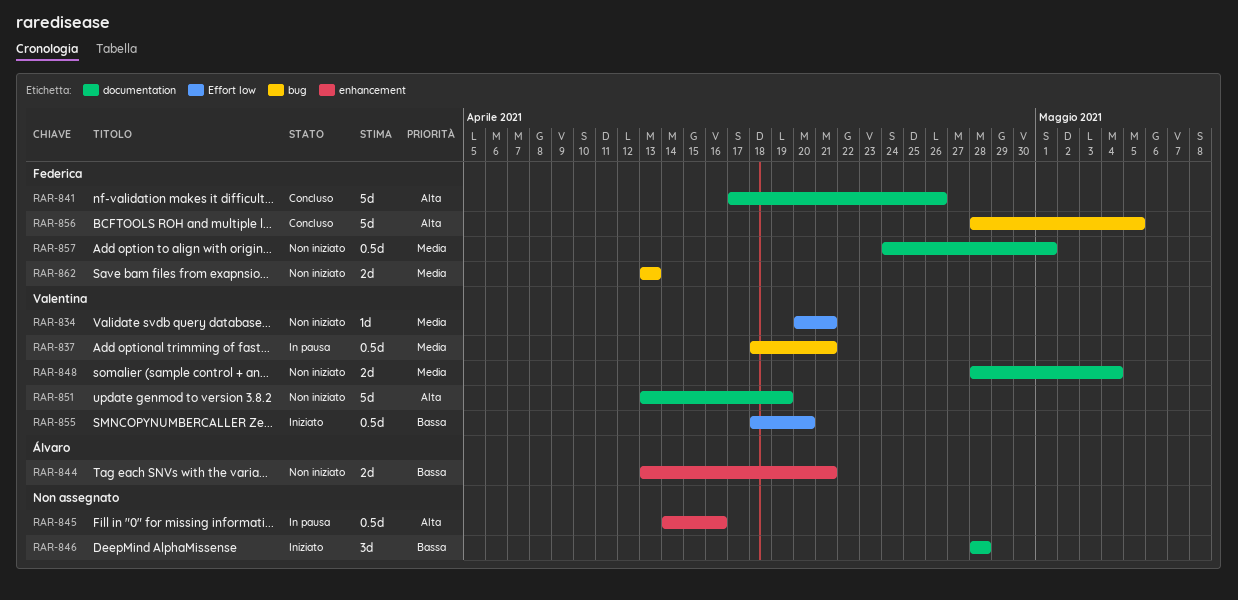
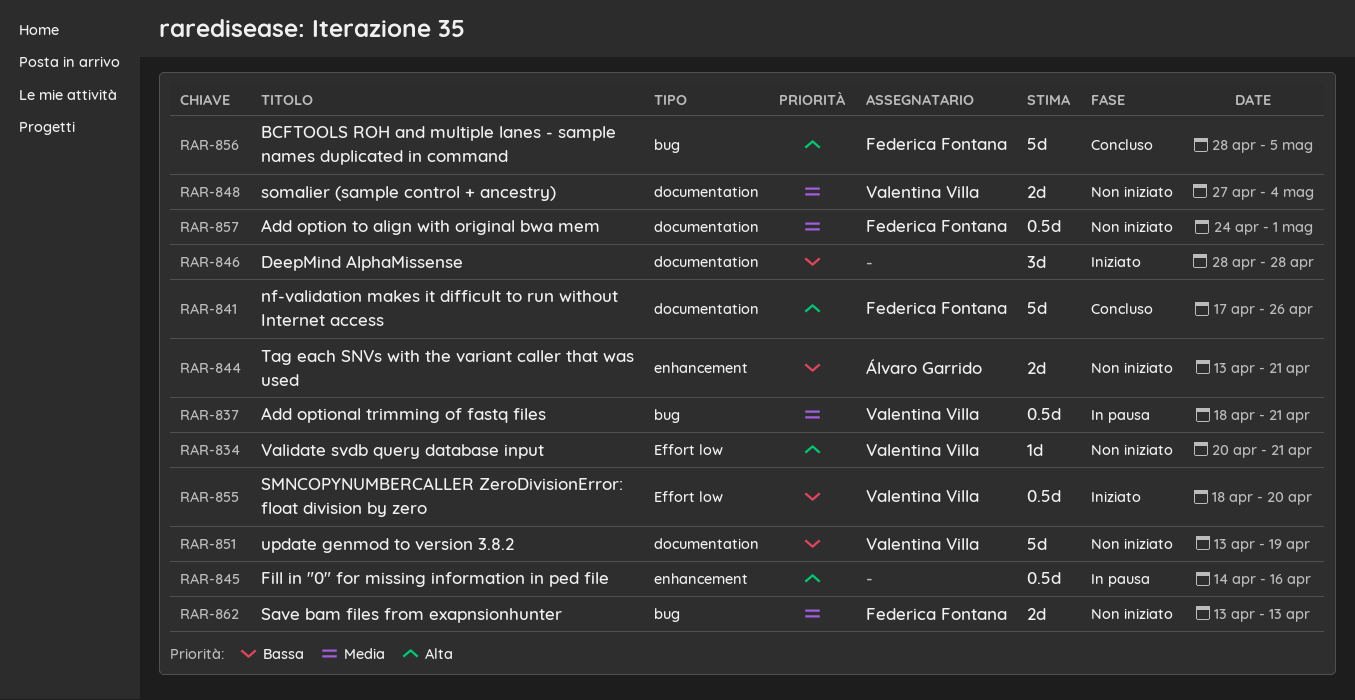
RAR-834, priority: Media -> Alta
RAR-848, start: Apr 28 -> Apr 27
RAR-851, priority: Alta -> Bassa

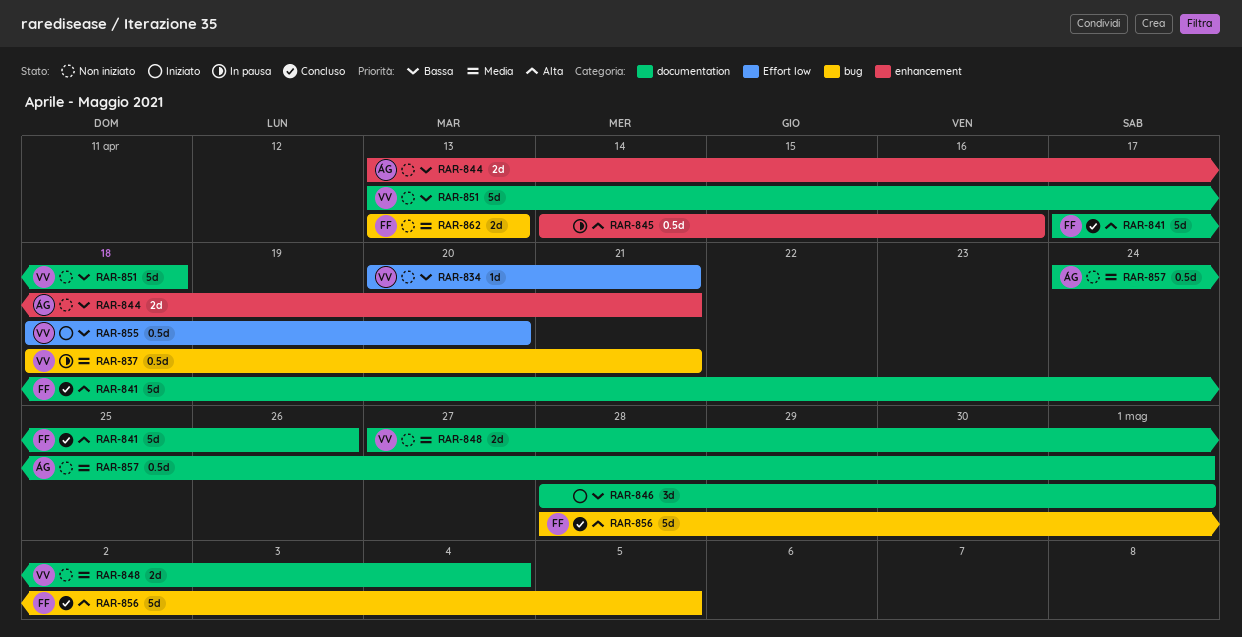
RAR-834, priority: Alta -> Bassa
RAR-846, due: Apr 28 -> May 1
RAR-851, due: Apr 19 -> Apr 18
RAR-857, owner: Federica Fontana -> Álvaro Garrido

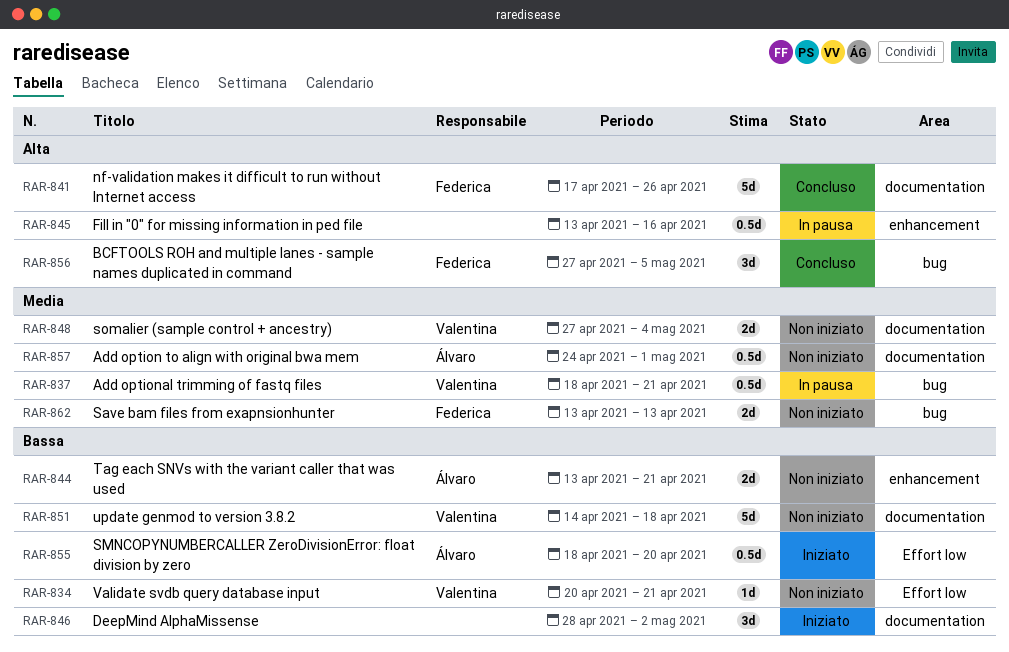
RAR-845, start: Apr 14 -> Apr 13
RAR-846, due: May 1 -> May 2
RAR-851, start: Apr 13 -> Apr 14
RAR-855, owner: Valentina -> Álvaro
RAR-856, estimate: 5d -> 3d
RAR-856, start: Apr 28 -> Apr 27

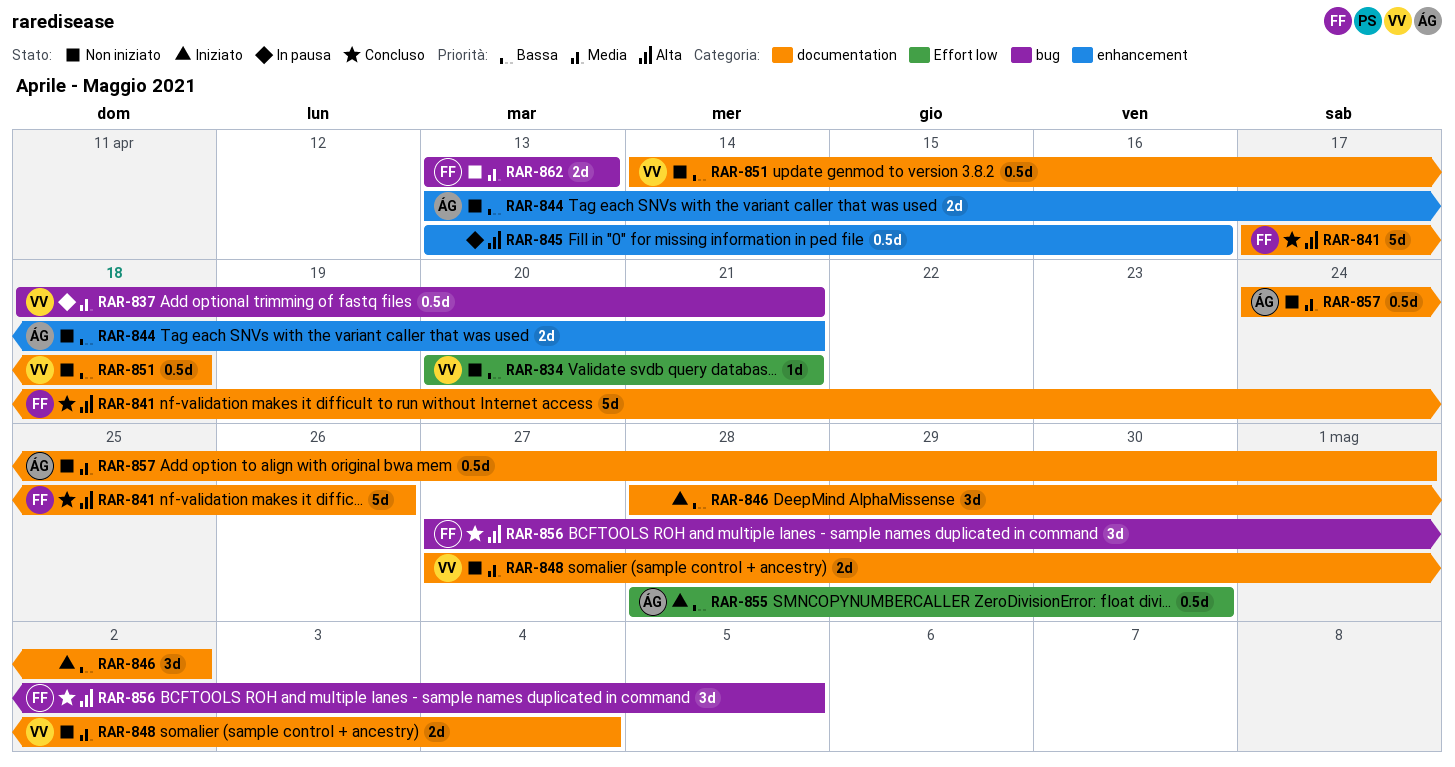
RAR-851, estimate: 5d -> 0.5d
RAR-855, start: Apr 18 -> Apr 28
RAR-855, due: Apr 20 -> Apr 30

